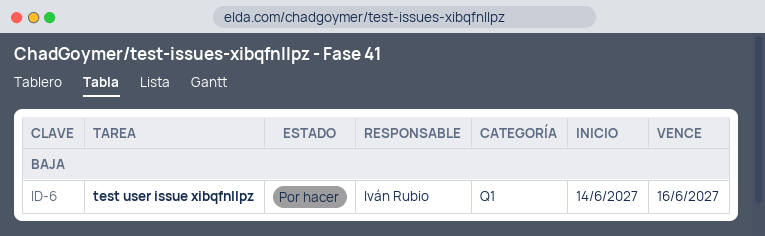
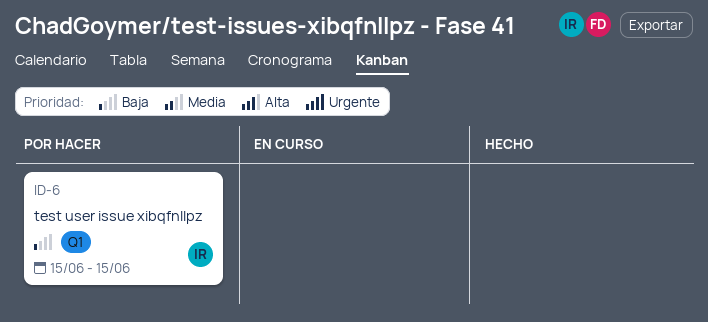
ID-6, start: Jun 14 -> Jun 15
ID-6, due: Jun 16 -> Jun 15

